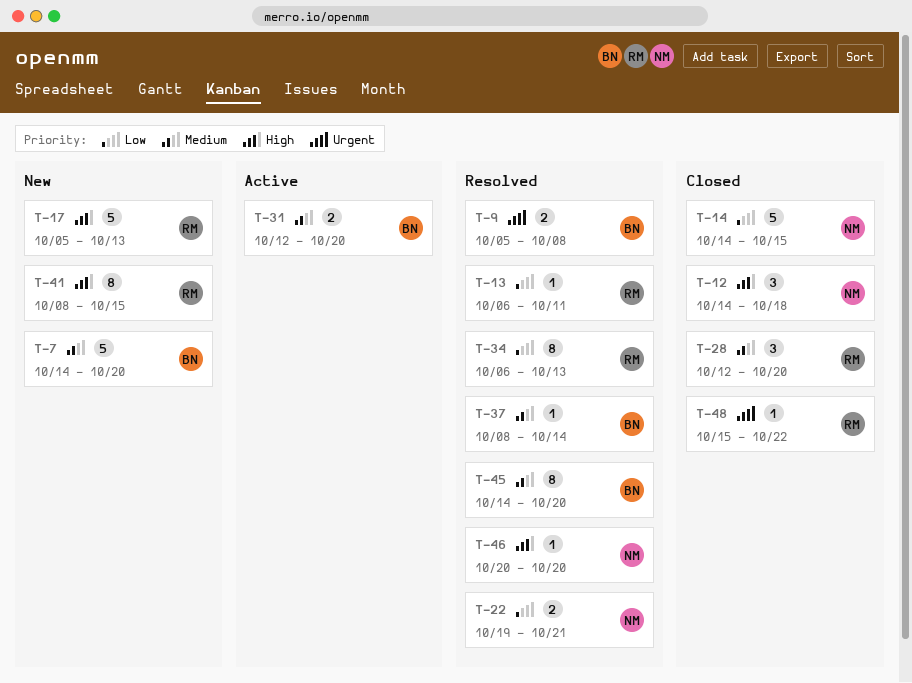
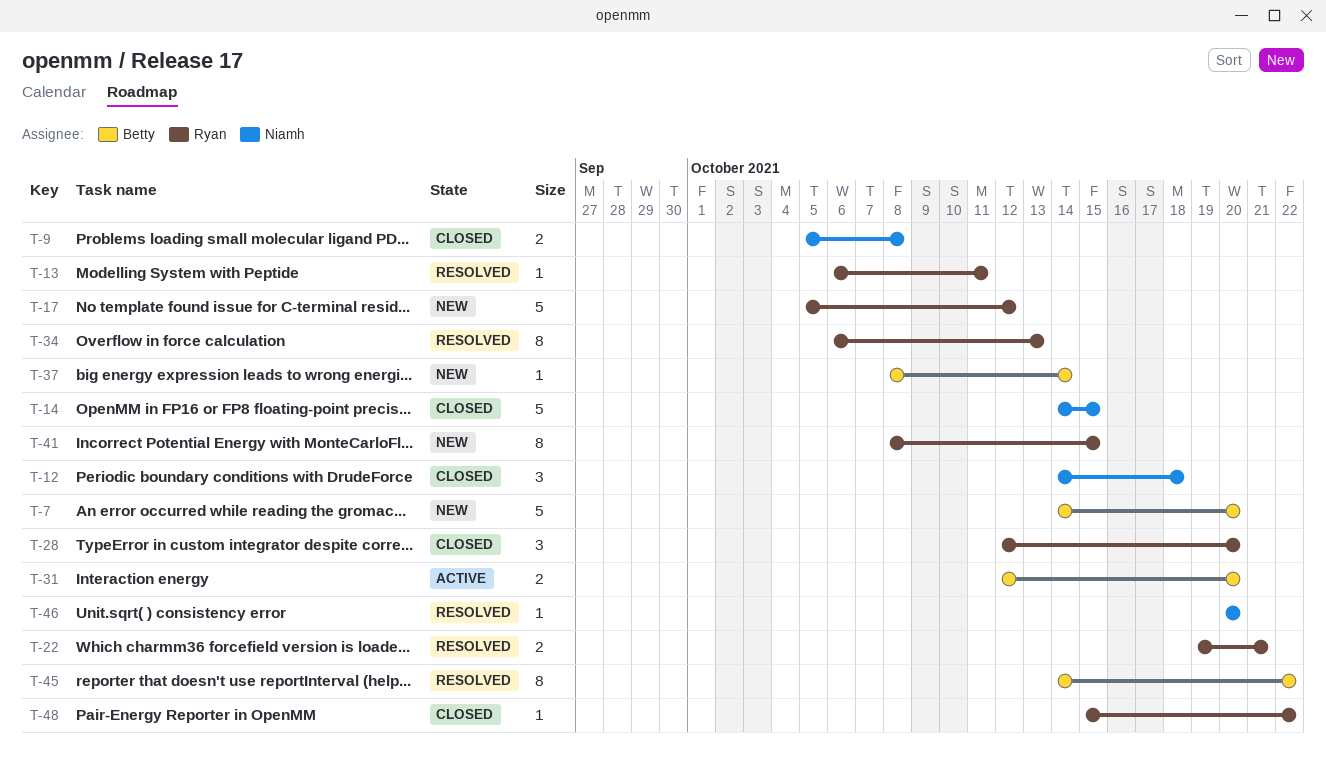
T-9, status: Resolved -> Closed
T-9, owner: Betty -> Niamh
T-17, due: Oct 13 -> Oct 12
T-22, owner: Niamh -> Ryan
T-37, status: Resolved -> New
T-45, due: Oct 20 -> Oct 22

